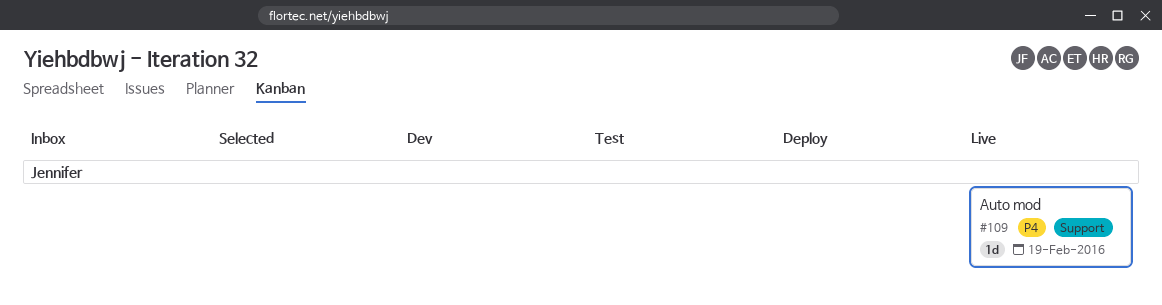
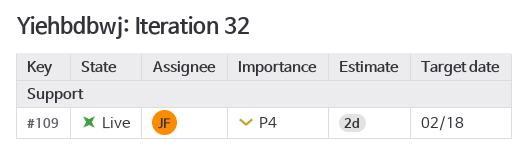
#109, estimate: 1d -> 2d
#109, due: Feb 19 -> Feb 18

